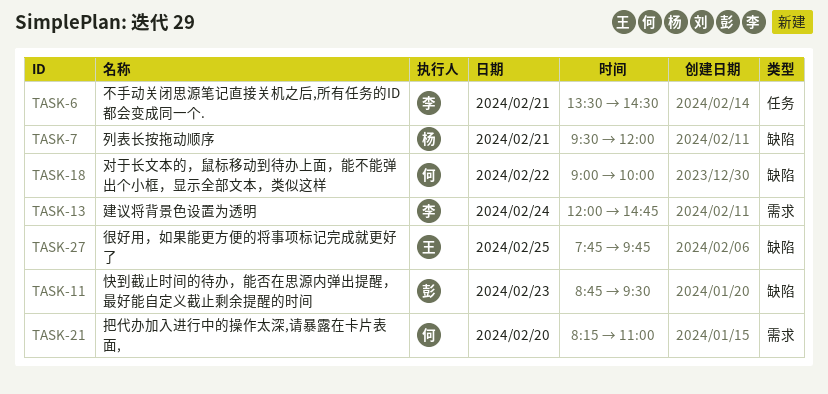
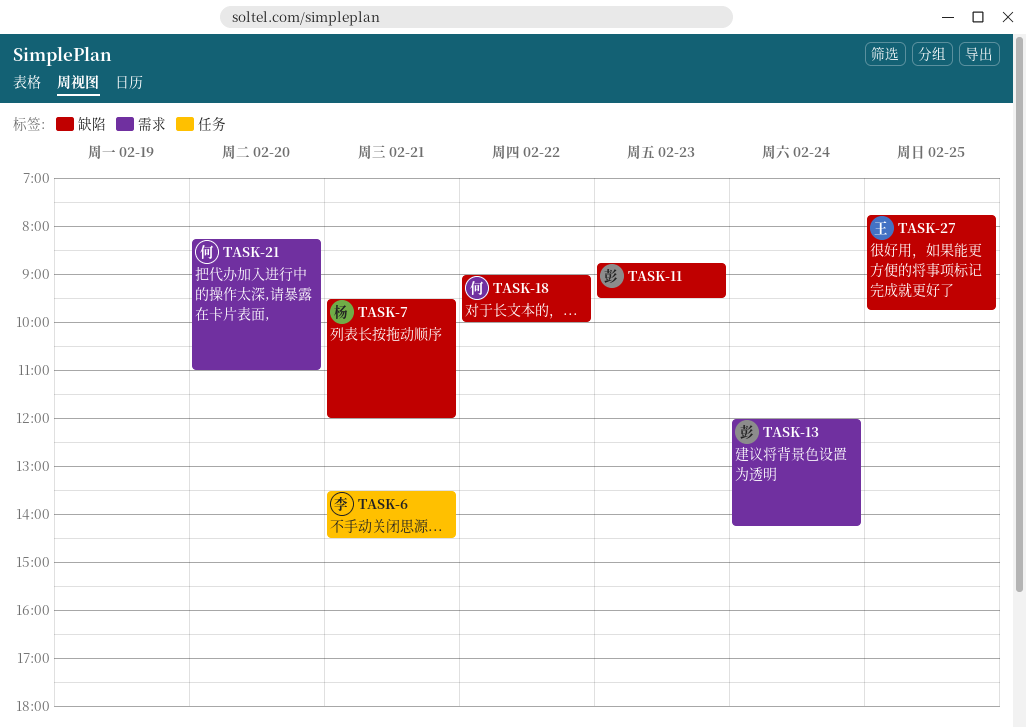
TASK-13, owner: 李 -> 彭
TASK-13, ends: 14:45 -> 14:15

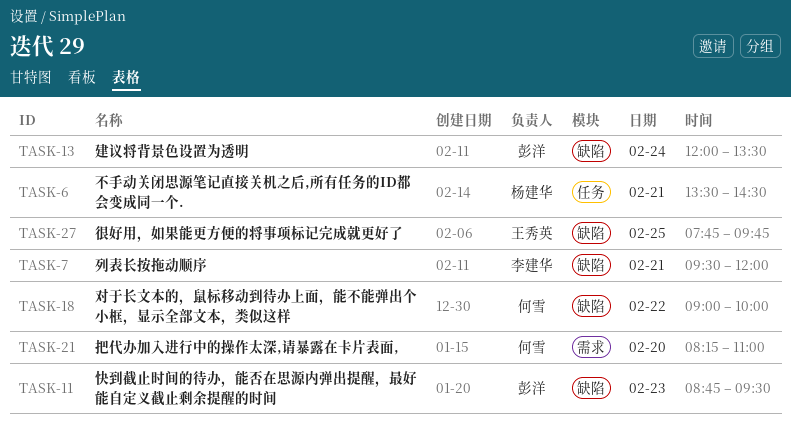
TASK-6, owner: 李建华 -> 杨建华
TASK-7, owner: 杨建华 -> 李建华
TASK-13, label: 需求 -> 缺陷
TASK-13, ends: 14:15 -> 13:30

